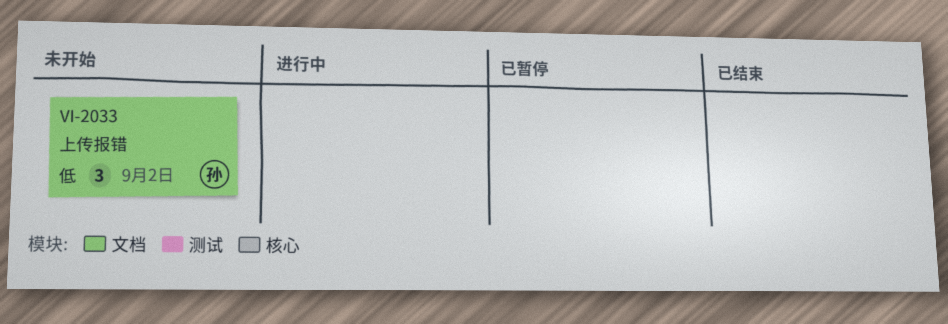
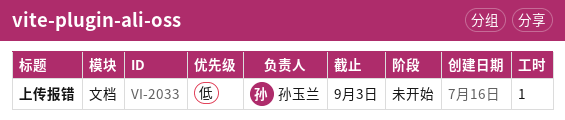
VI-2033, estimate: 3 -> 1
VI-2033, due: Sep 2 -> Sep 3

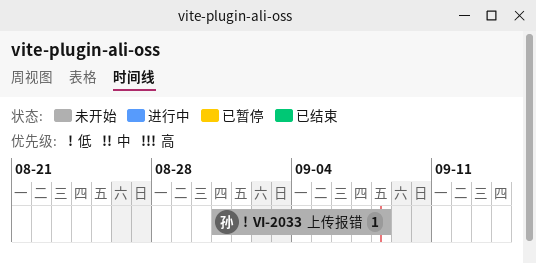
VI-2033, due: Sep 3 -> Sep 8

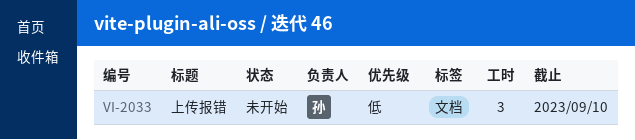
VI-2033, estimate: 1 -> 3
VI-2033, due: Sep 8 -> Sep 10

